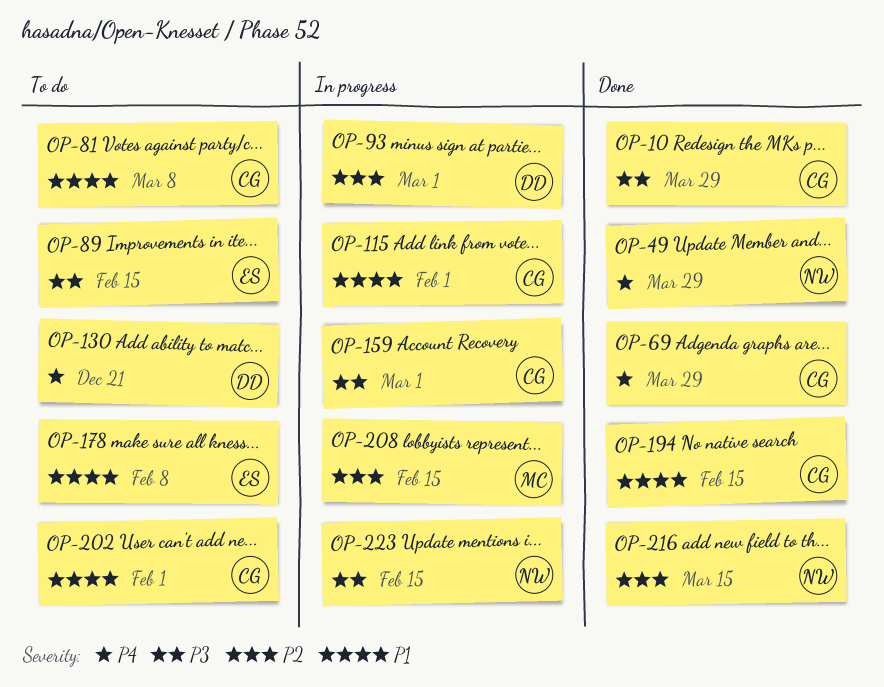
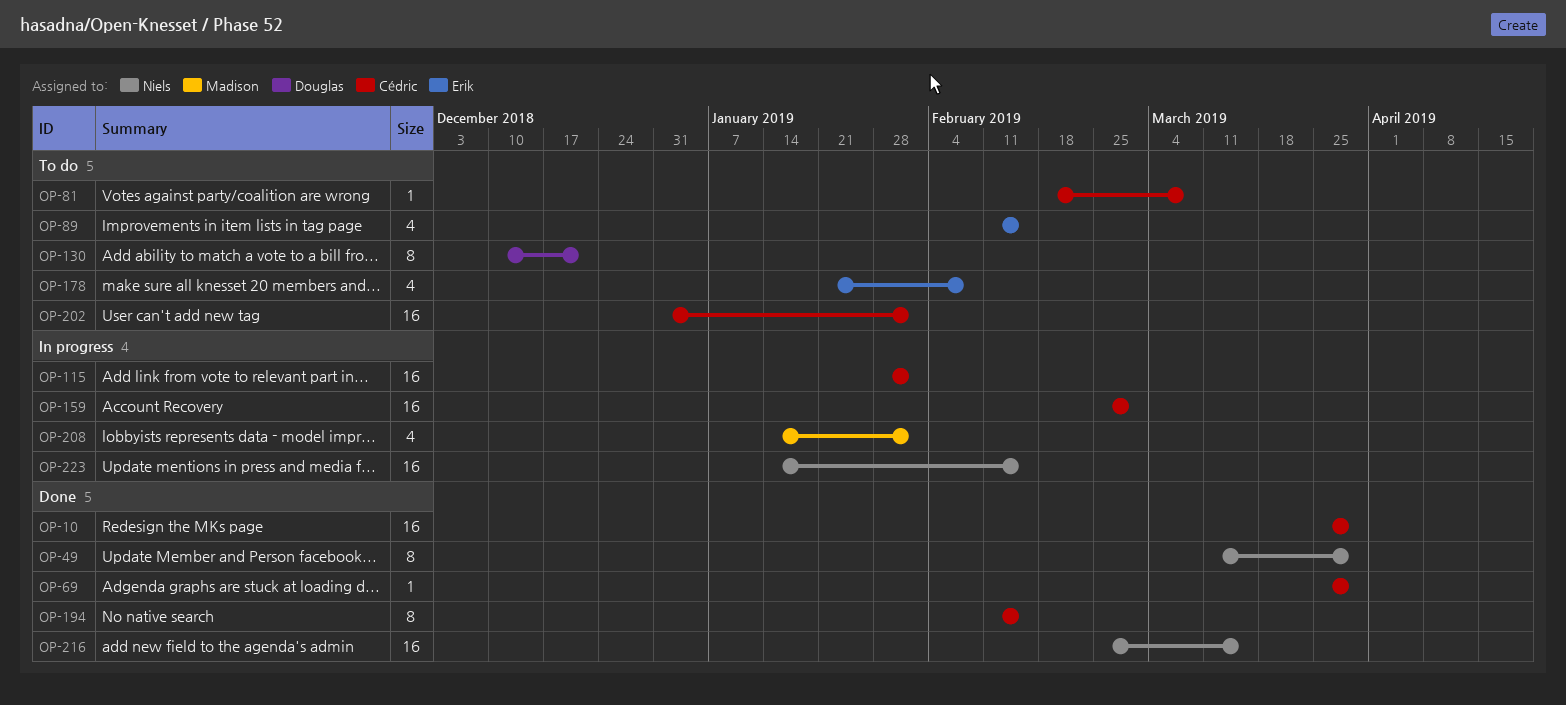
OP-93: present -> none
OP-208, due: Feb 15 -> Feb 1

